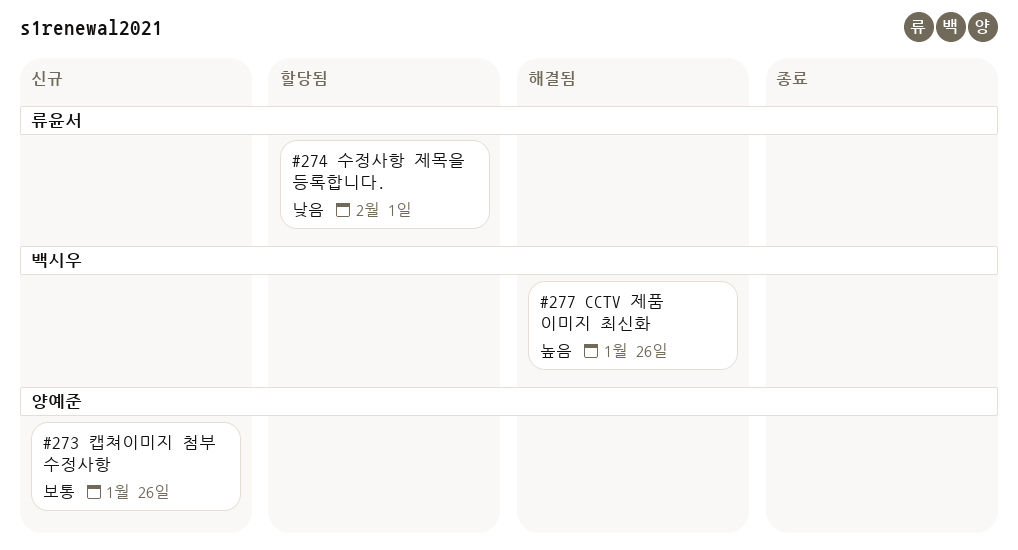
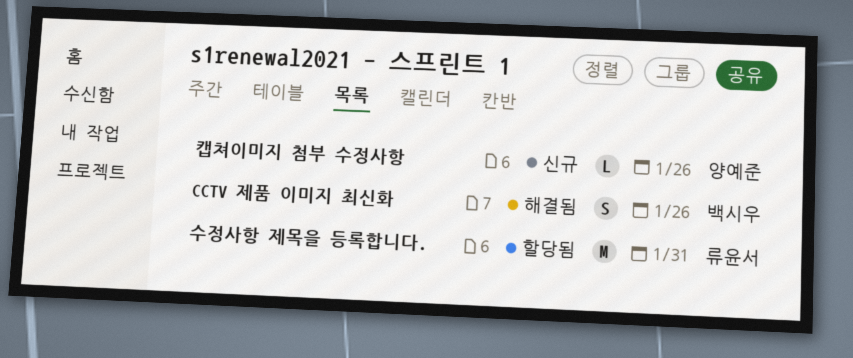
수정사항 제목을 등록합니다., due: Feb 1 -> Jan 31

